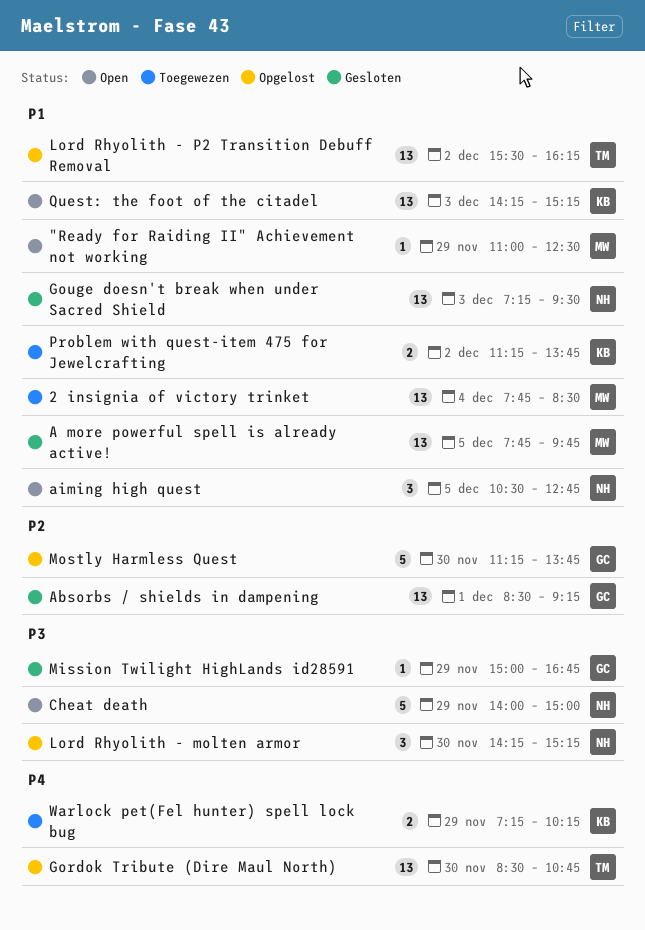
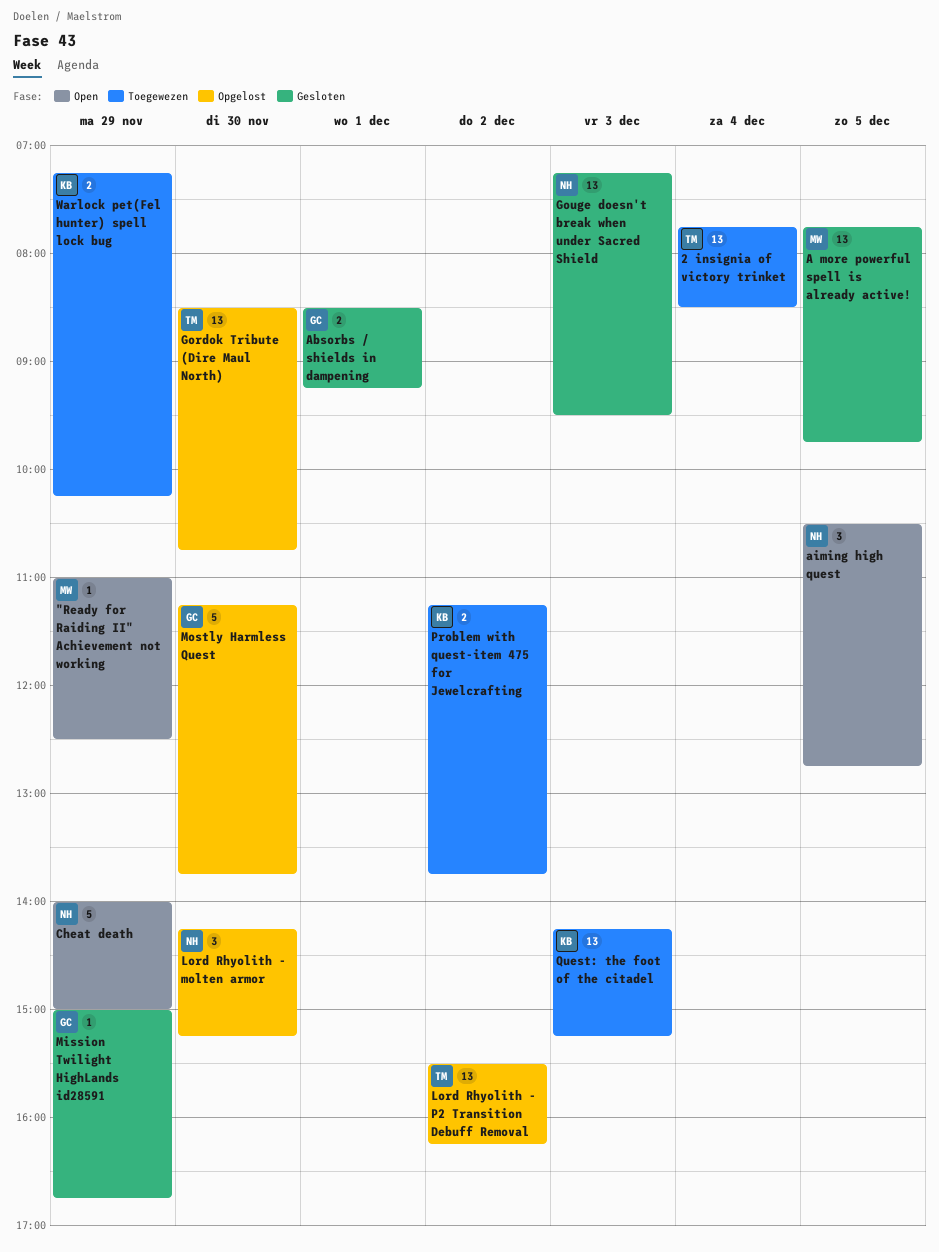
2 insignia of victory trinket, owner: MW -> TM
Absorbs / shields in dampening, estimate: 13 -> 2
Quest: the foot of the citadel, status: Open -> Toegewezen

